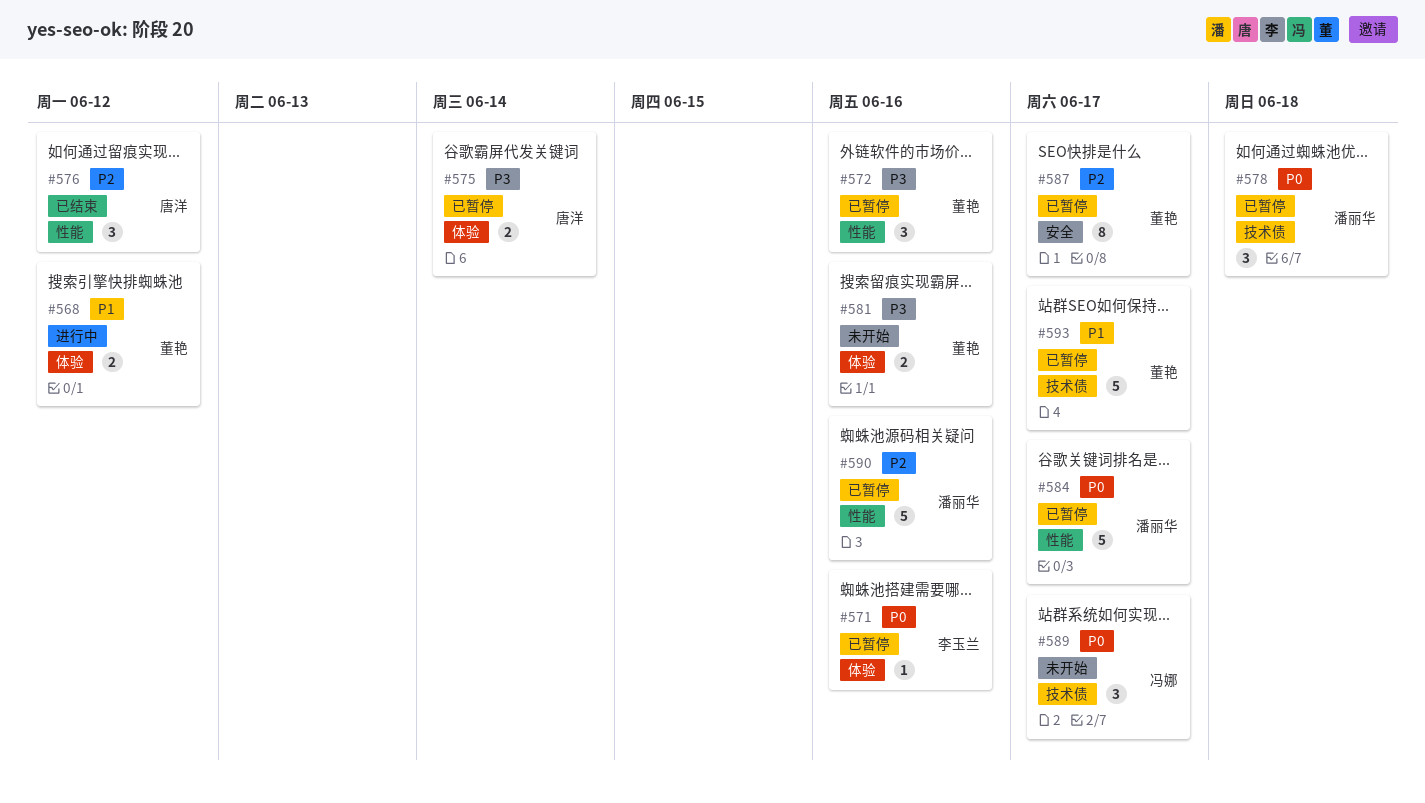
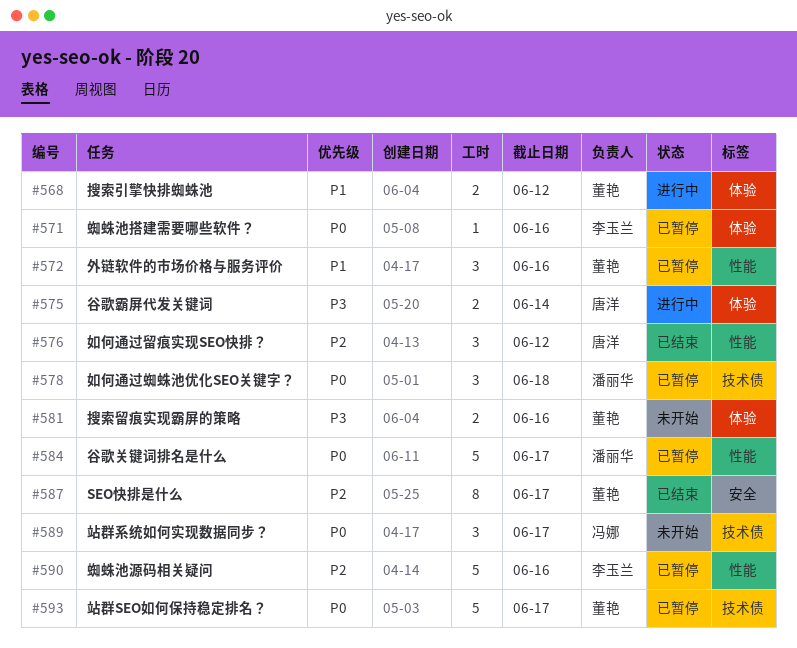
#572, priority: P3 -> P1
#575, status: 已暂停 -> 进行中
#587, status: 已暂停 -> 已结束
#590, owner: 潘丽华 -> 李玉兰
#593, priority: P1 -> P0

